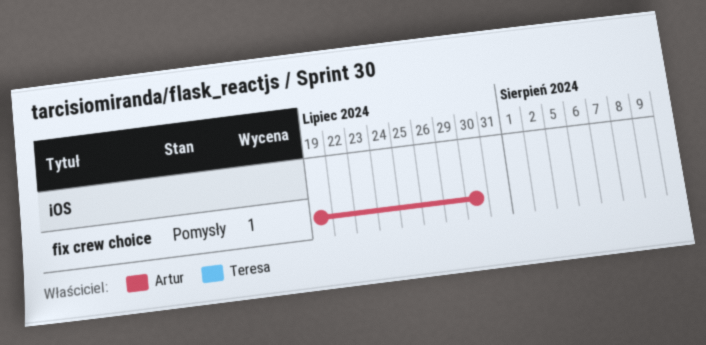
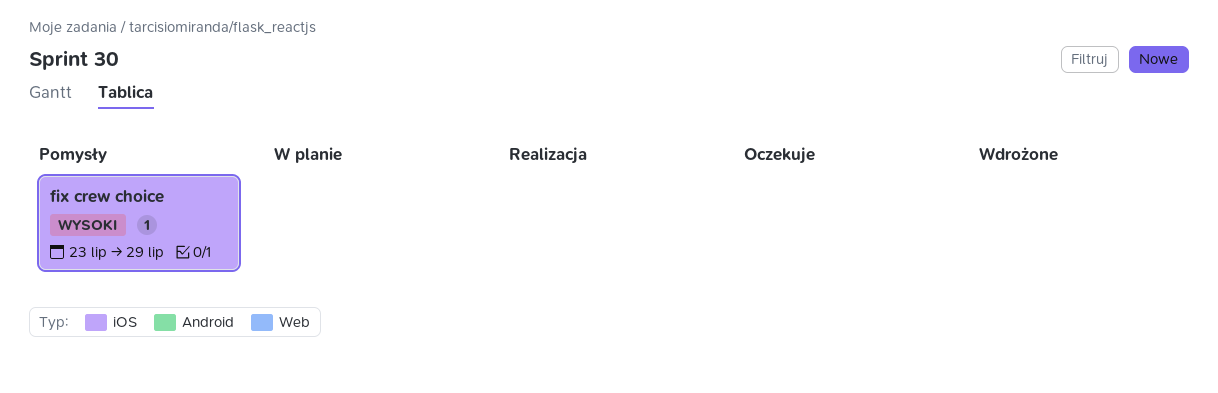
fix crew choice, start: Jul 19 -> Jul 23
fix crew choice, due: Jul 30 -> Jul 29

